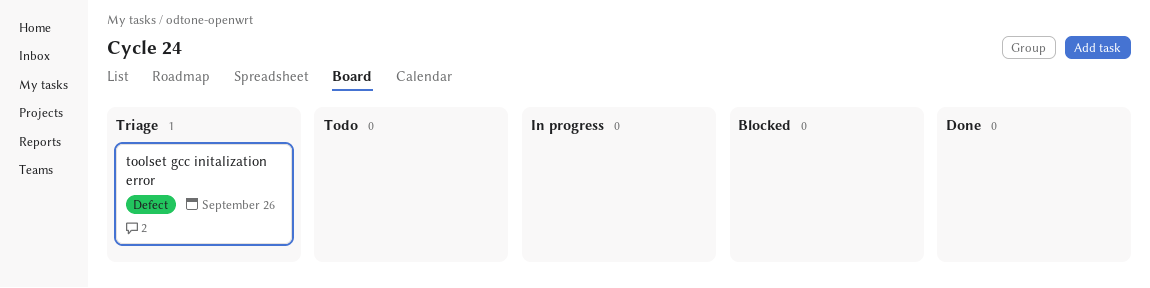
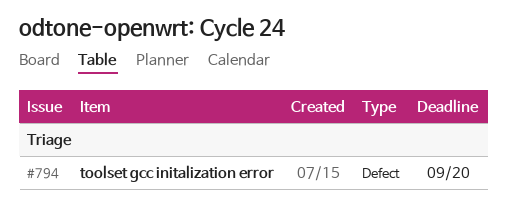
toolset gcc initalization error, due: Sep 26 -> Sep 20

